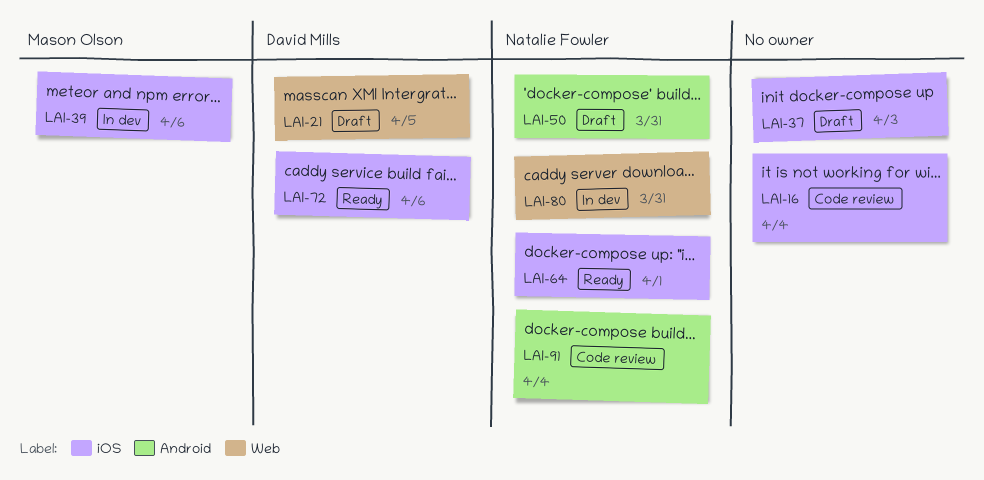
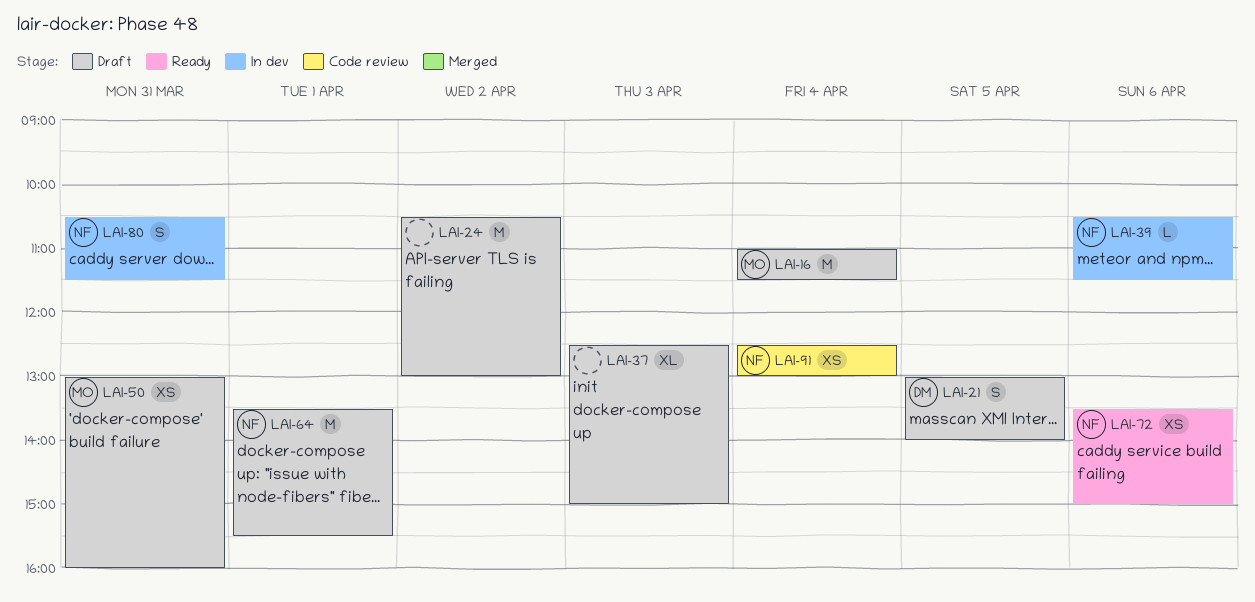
LAI-16, status: Code review -> Draft
LAI-16, owner: none -> Mason Olson
LAI-24: none -> present
LAI-39, owner: Mason Olson -> Natalie Fowler
LAI-50, owner: Natalie Fowler -> Mason Olson
LAI-64, status: Ready -> Draft
LAI-72, owner: David Mills -> Natalie Fowler

